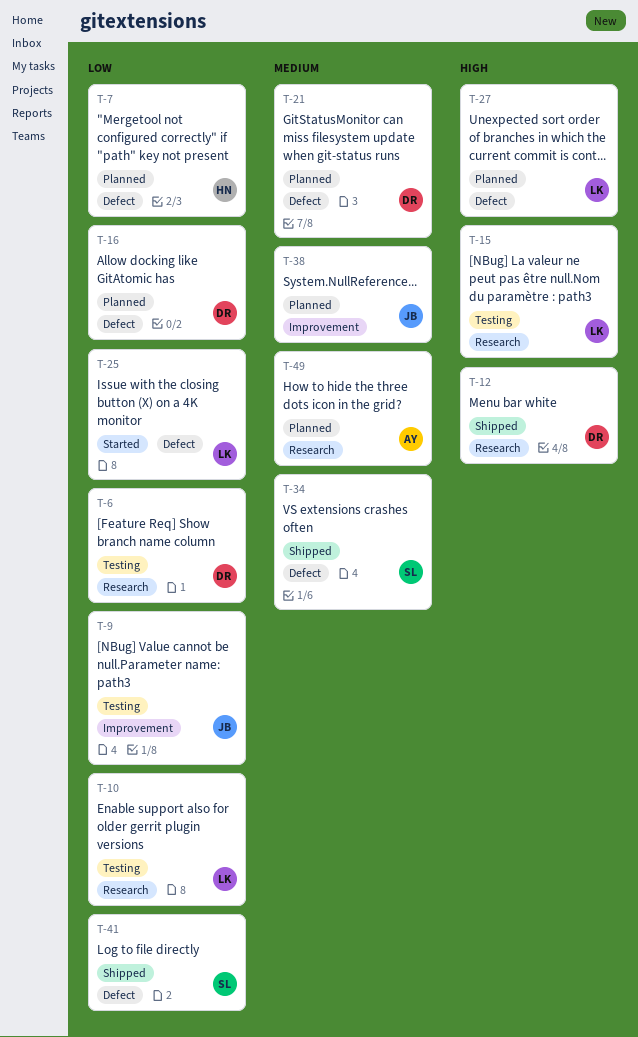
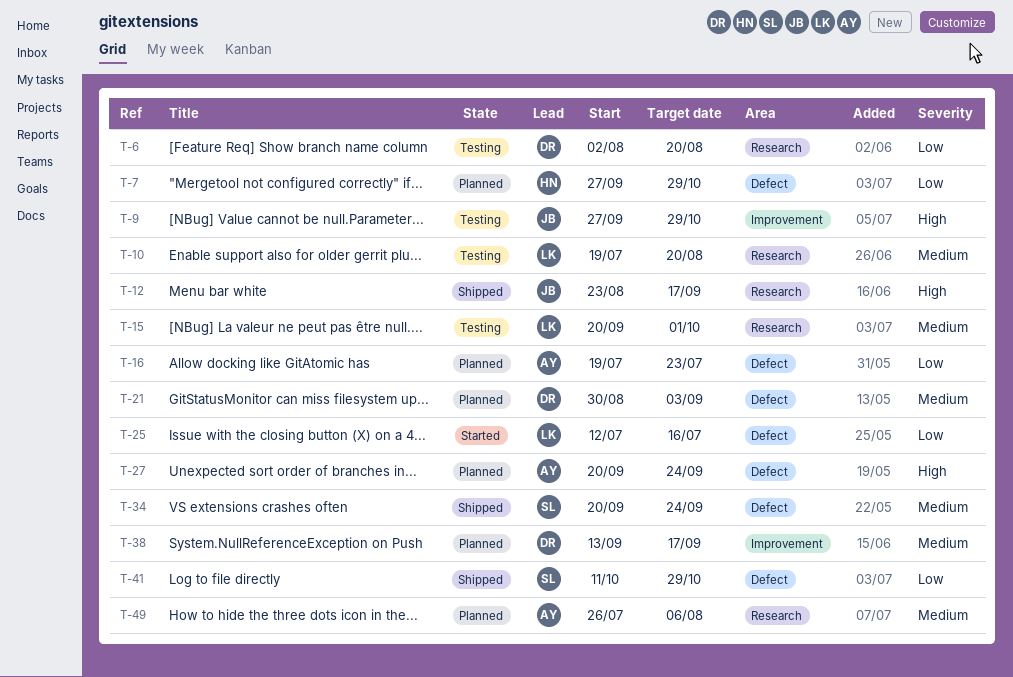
T-9, priority: Low -> High
T-10, priority: Low -> Medium
T-12, owner: DR -> JB
T-15, priority: High -> Medium
T-16, owner: DR -> AY
T-27, owner: LK -> AY
T-38, owner: JB -> DR

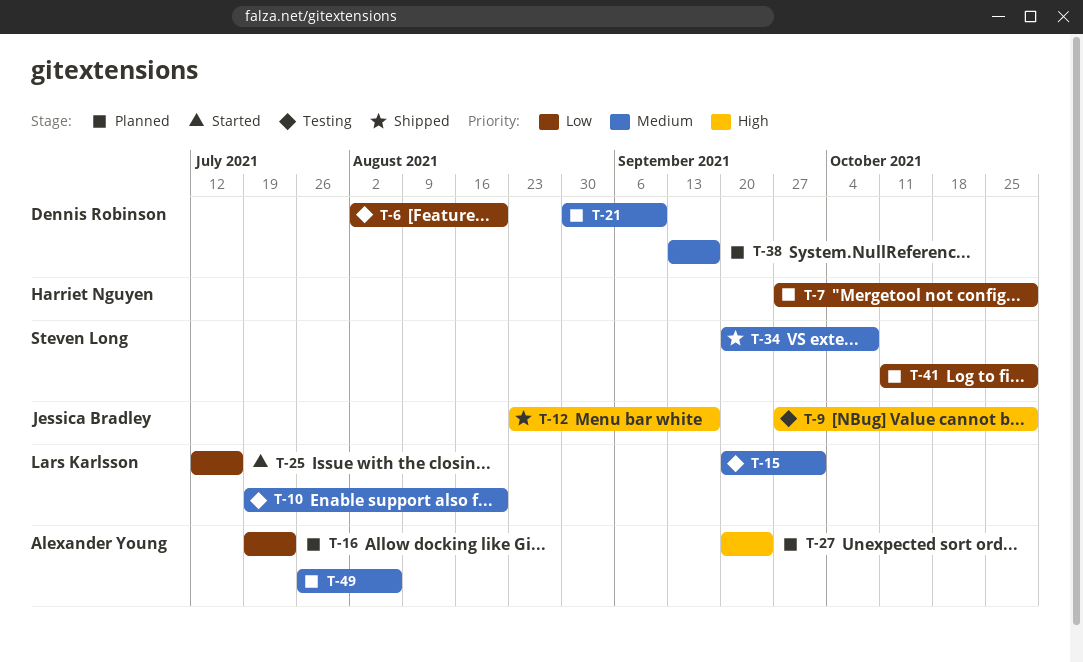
T-21, due: Sep 3 -> Sep 10
T-34, due: Sep 24 -> Oct 8
T-41, status: Shipped -> Planned

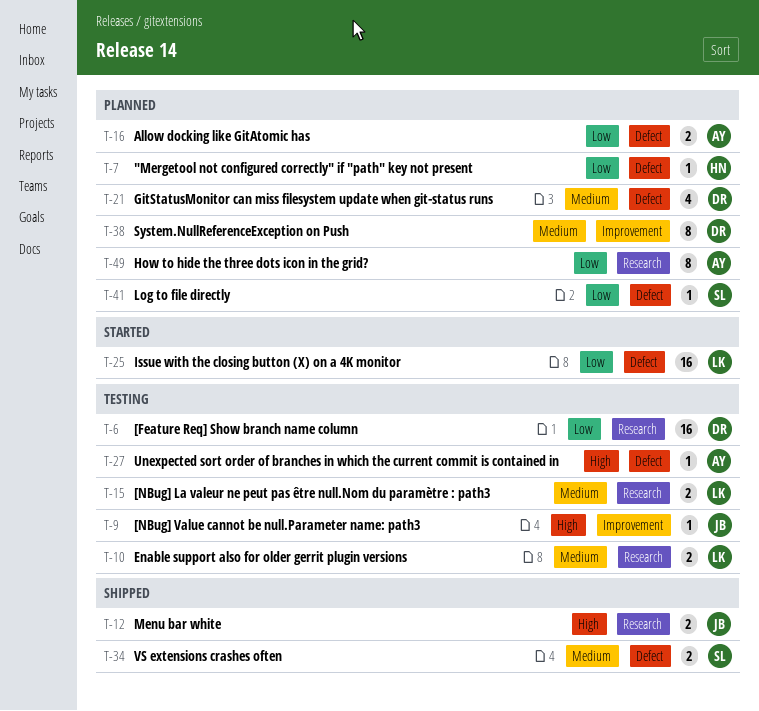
T-27, status: Planned -> Testing
T-49, priority: Medium -> Low

